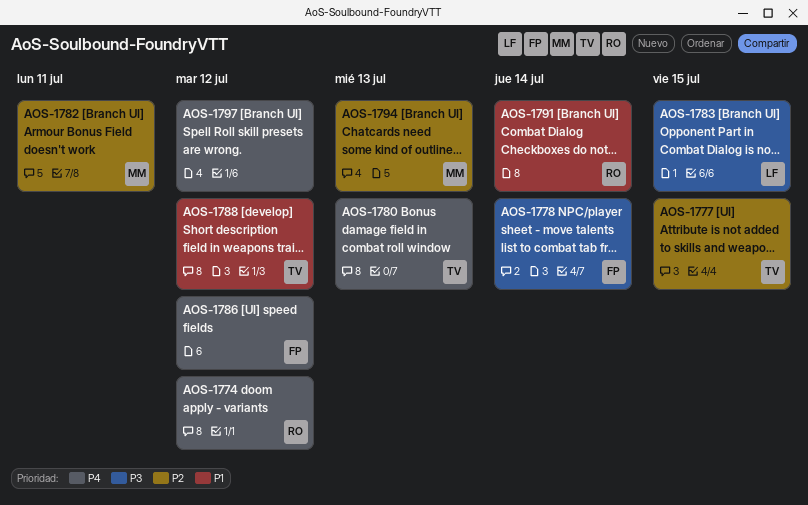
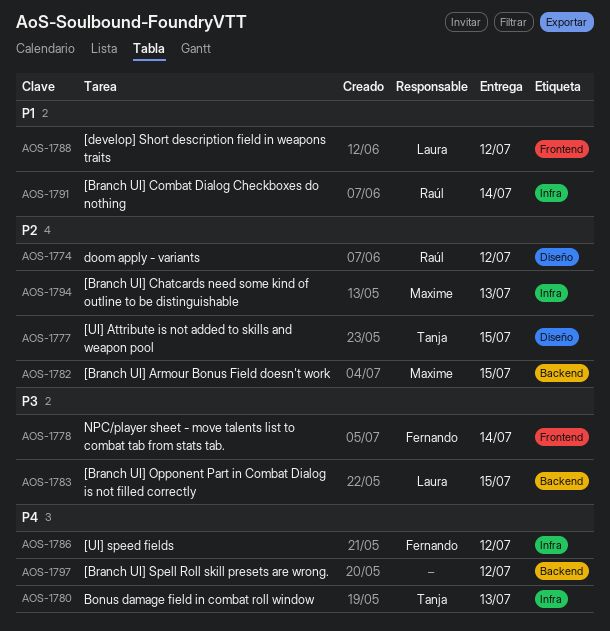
AOS-1774, priority: P4 -> P2
AOS-1782, due: Jul 11 -> Jul 15
AOS-1788, owner: Tanja -> Laura

